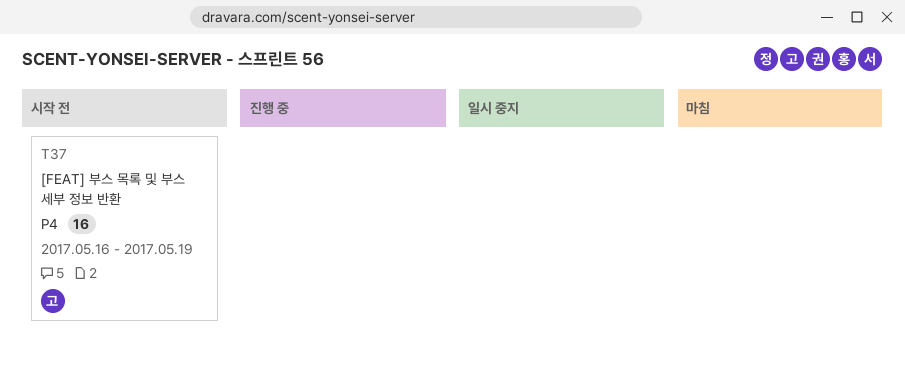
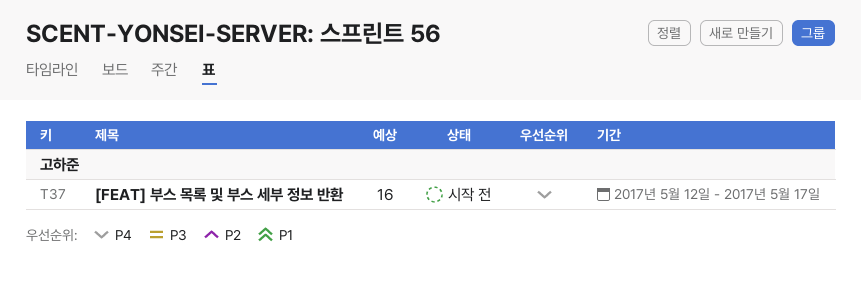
T37, start: May 16 -> May 12
T37, due: May 19 -> May 17

